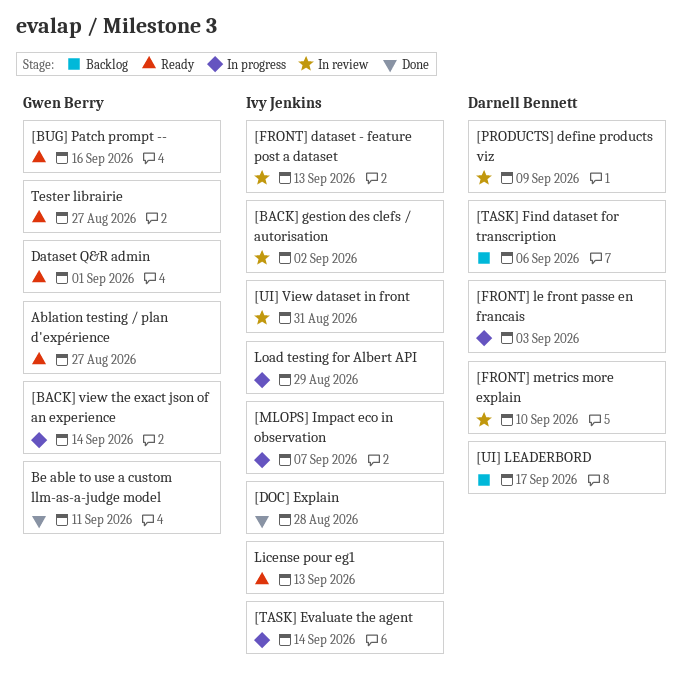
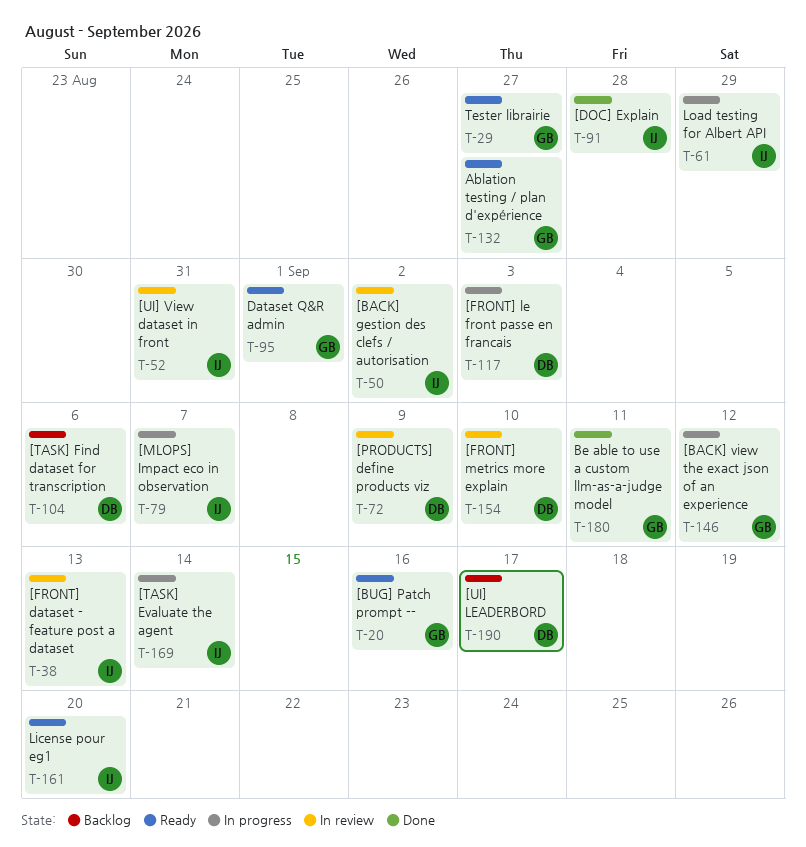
[BACK] view the exact json of an experience, due: Sep 14 -> Sep 12
License pour eg1, due: Sep 13 -> Sep 20

